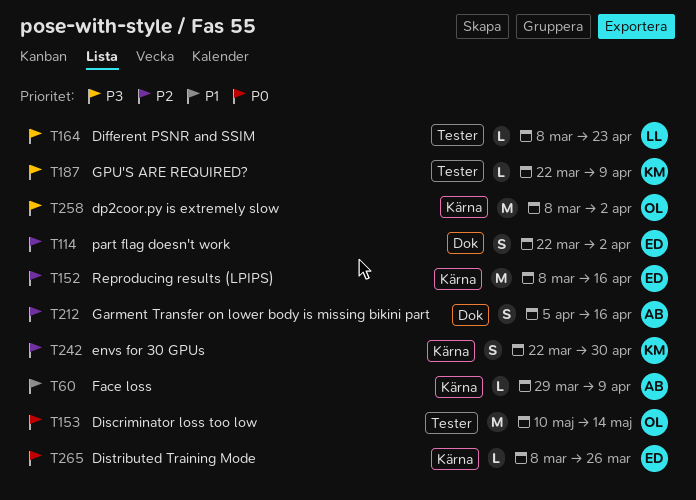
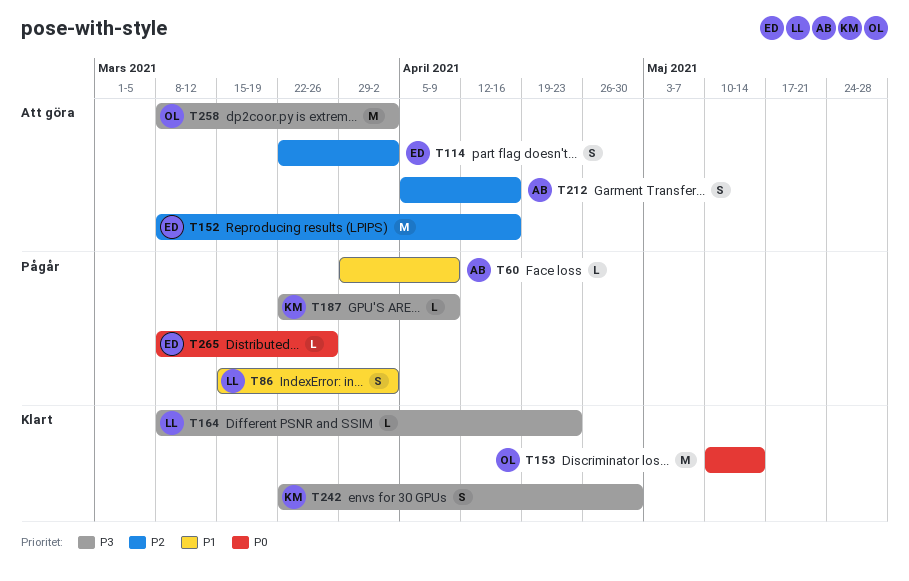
T86: none -> present
T242, priority: P2 -> P3

